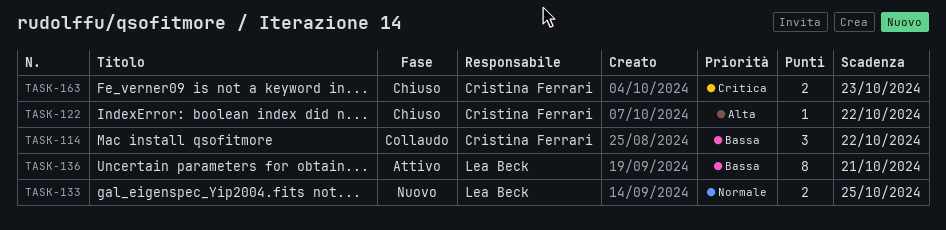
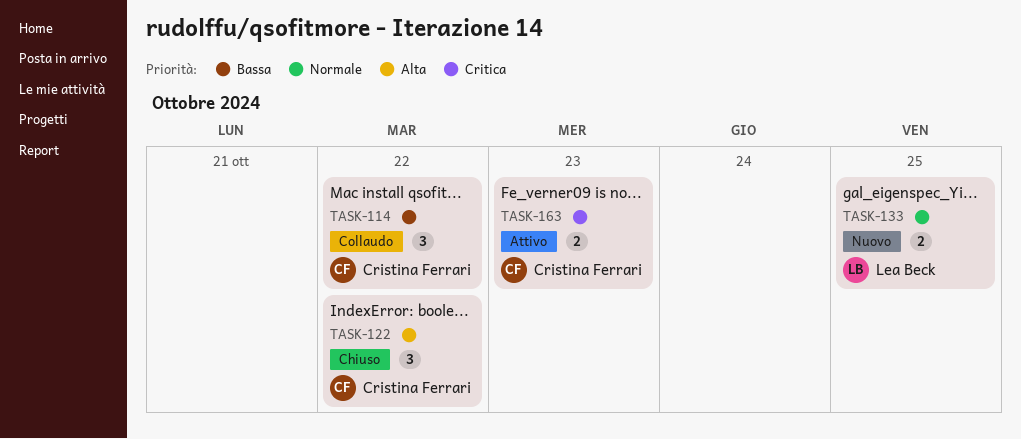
TASK-122, estimate: 1 -> 3
TASK-136: present -> none
TASK-163, status: Chiuso -> Attivo

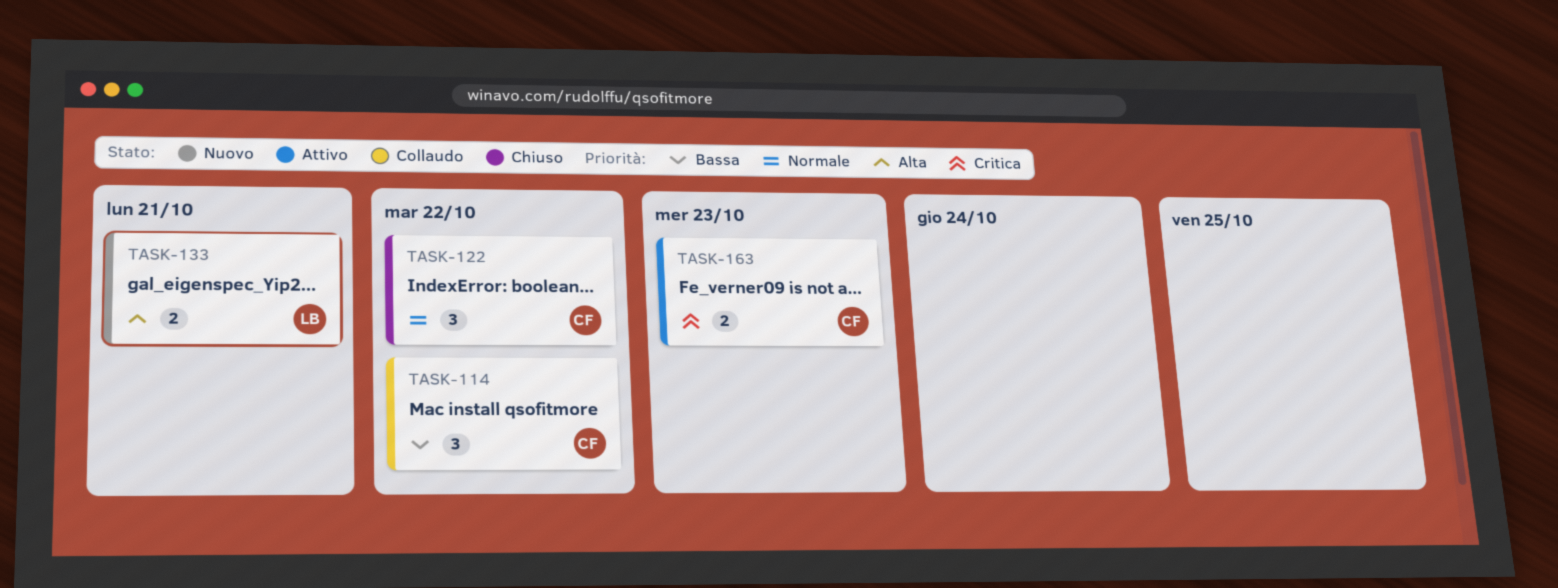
TASK-122, priority: Alta -> Normale
TASK-133, priority: Normale -> Alta
TASK-133, due: Oct 25 -> Oct 21

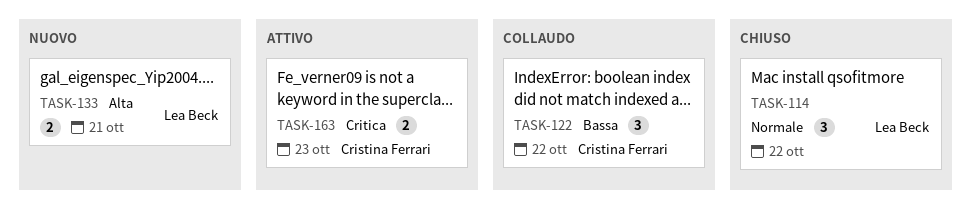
TASK-114, status: Collaudo -> Chiuso
TASK-114, owner: Cristina Ferrari -> Lea Beck
TASK-114, priority: Bassa -> Normale
TASK-122, status: Chiuso -> Collaudo
TASK-122, priority: Normale -> Bassa

